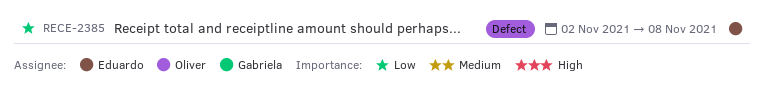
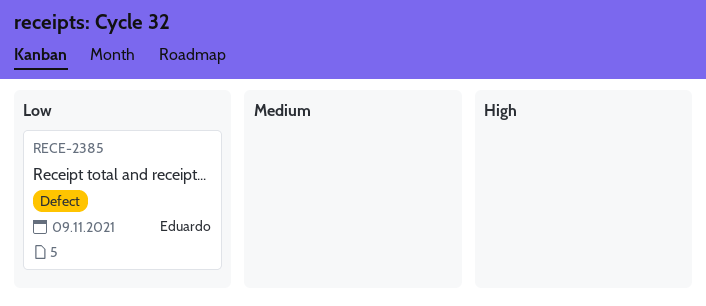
RECE-2385, due: Nov 8 -> Nov 9

